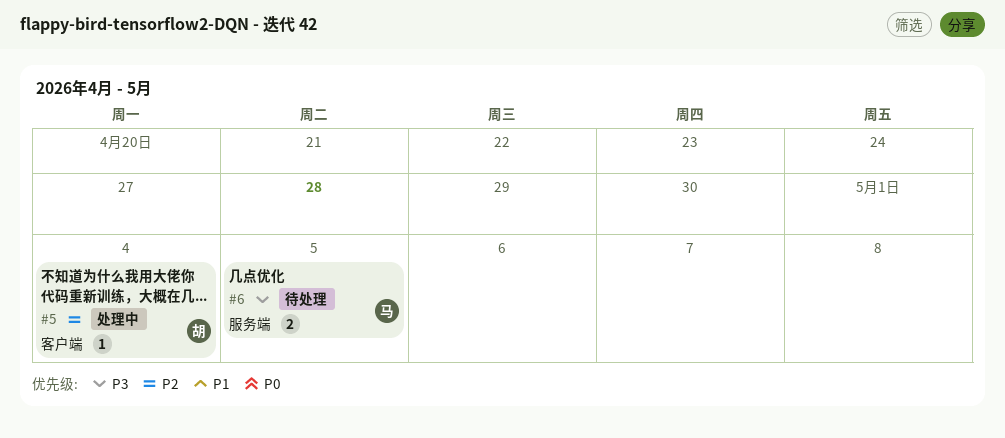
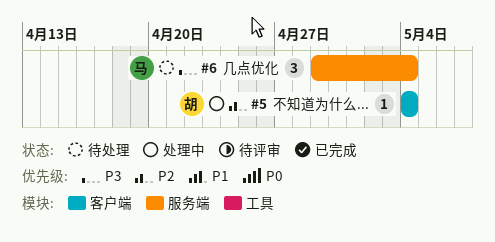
#6, estimate: 2 -> 3
#6, due: May 5 -> May 4

